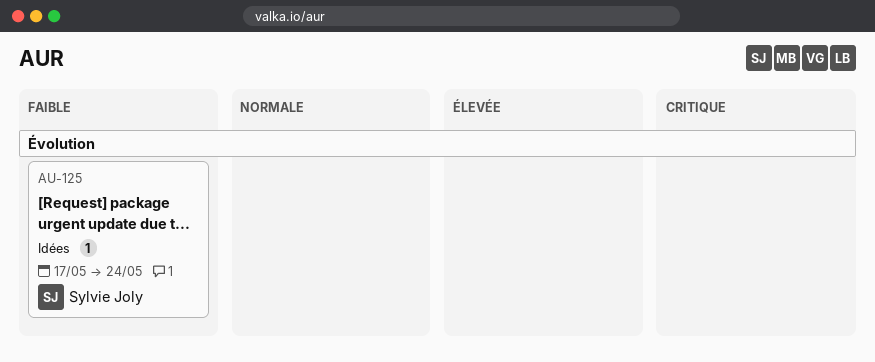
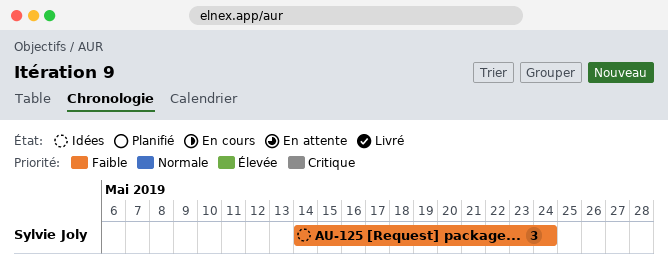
AU-125, estimate: 1 -> 3
AU-125, start: May 17 -> May 14

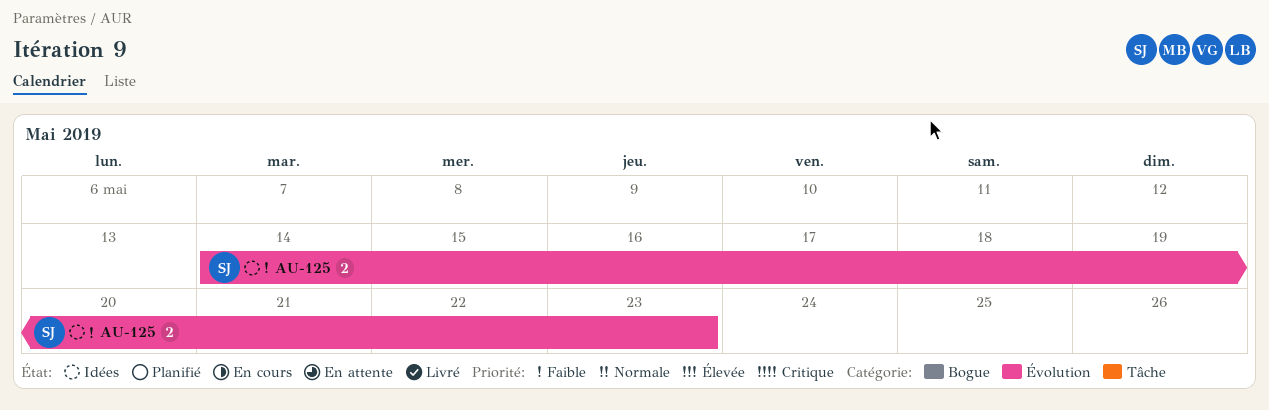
AU-125, estimate: 3 -> 2
AU-125, due: May 24 -> May 23

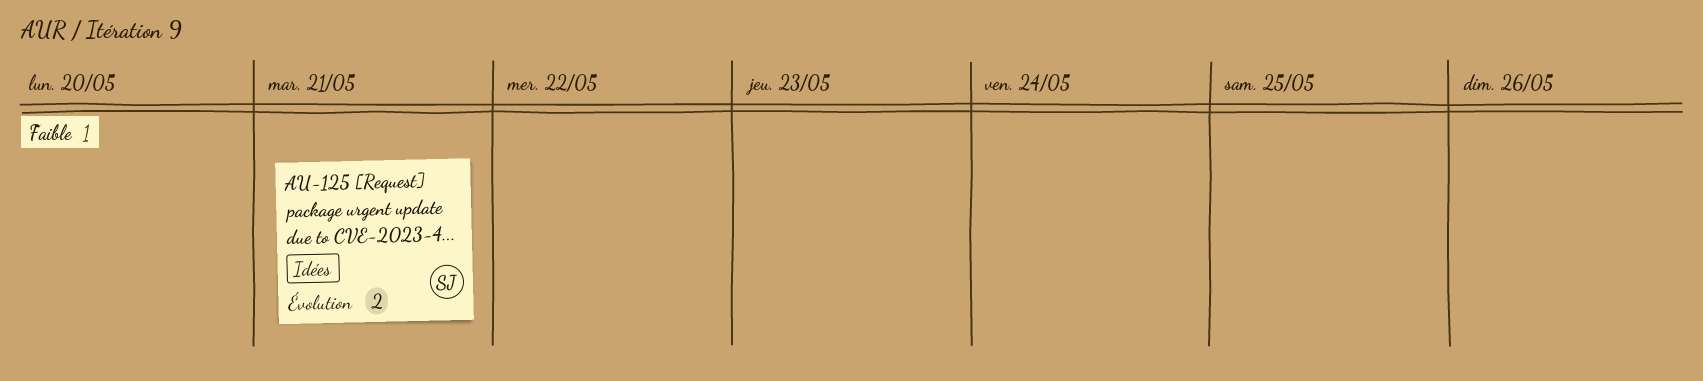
AU-125, due: May 23 -> May 21

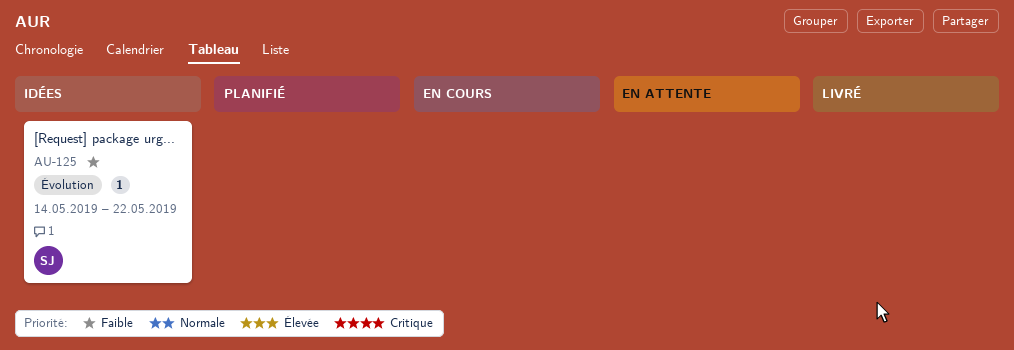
AU-125, estimate: 2 -> 1
AU-125, due: May 21 -> May 22

